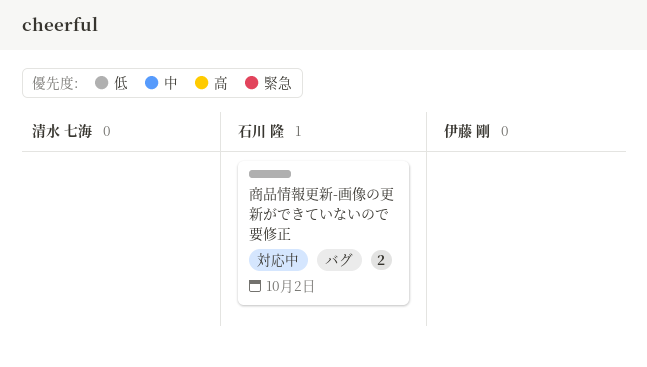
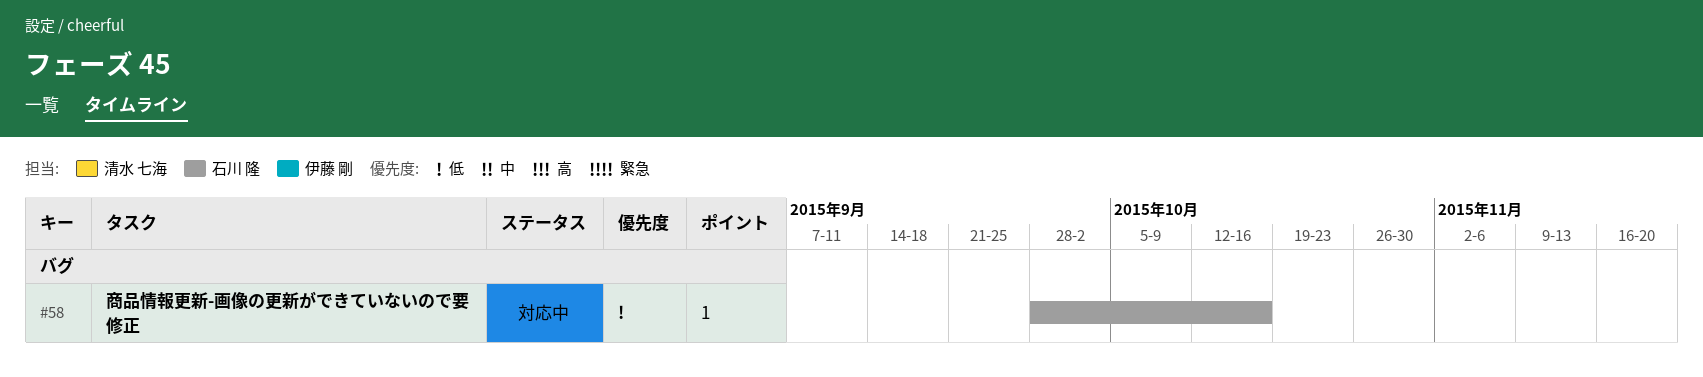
商品情報更新-画像の更新ができていないので要修正, estimate: 2 -> 1
商品情報更新-画像の更新ができていないので要修正, due: Oct 2 -> Oct 16

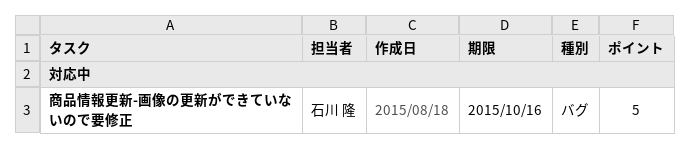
商品情報更新-画像の更新ができていないので要修正, estimate: 1 -> 5

